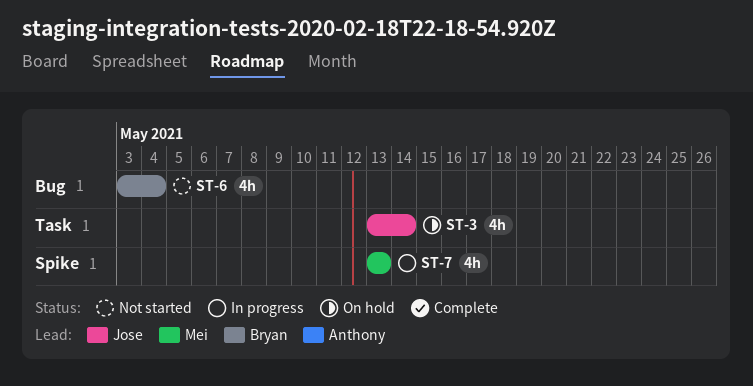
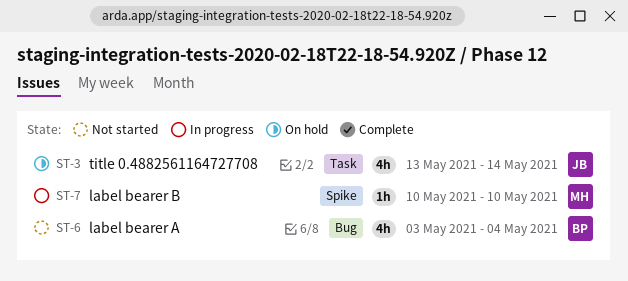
ST-7, estimate: 4h -> 1h
ST-7, start: May 13 -> May 10
ST-7, due: May 13 -> May 10

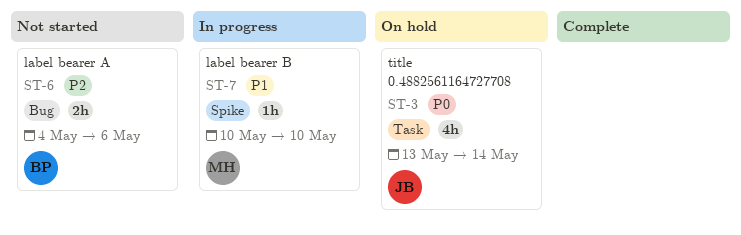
ST-6, estimate: 4h -> 2h
ST-6, start: May 3 -> May 4
ST-6, due: May 4 -> May 6

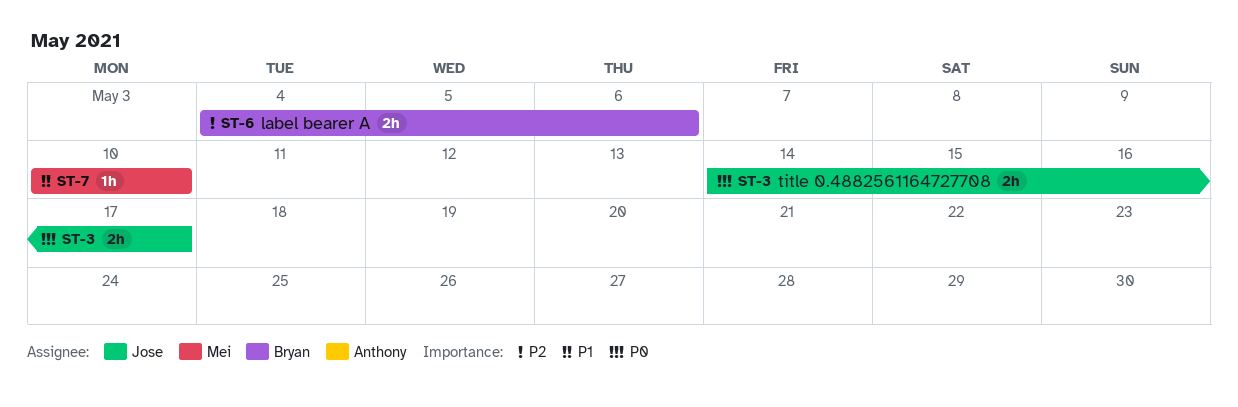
ST-3, estimate: 4h -> 2h
ST-3, start: May 13 -> May 14
ST-3, due: May 14 -> May 17

